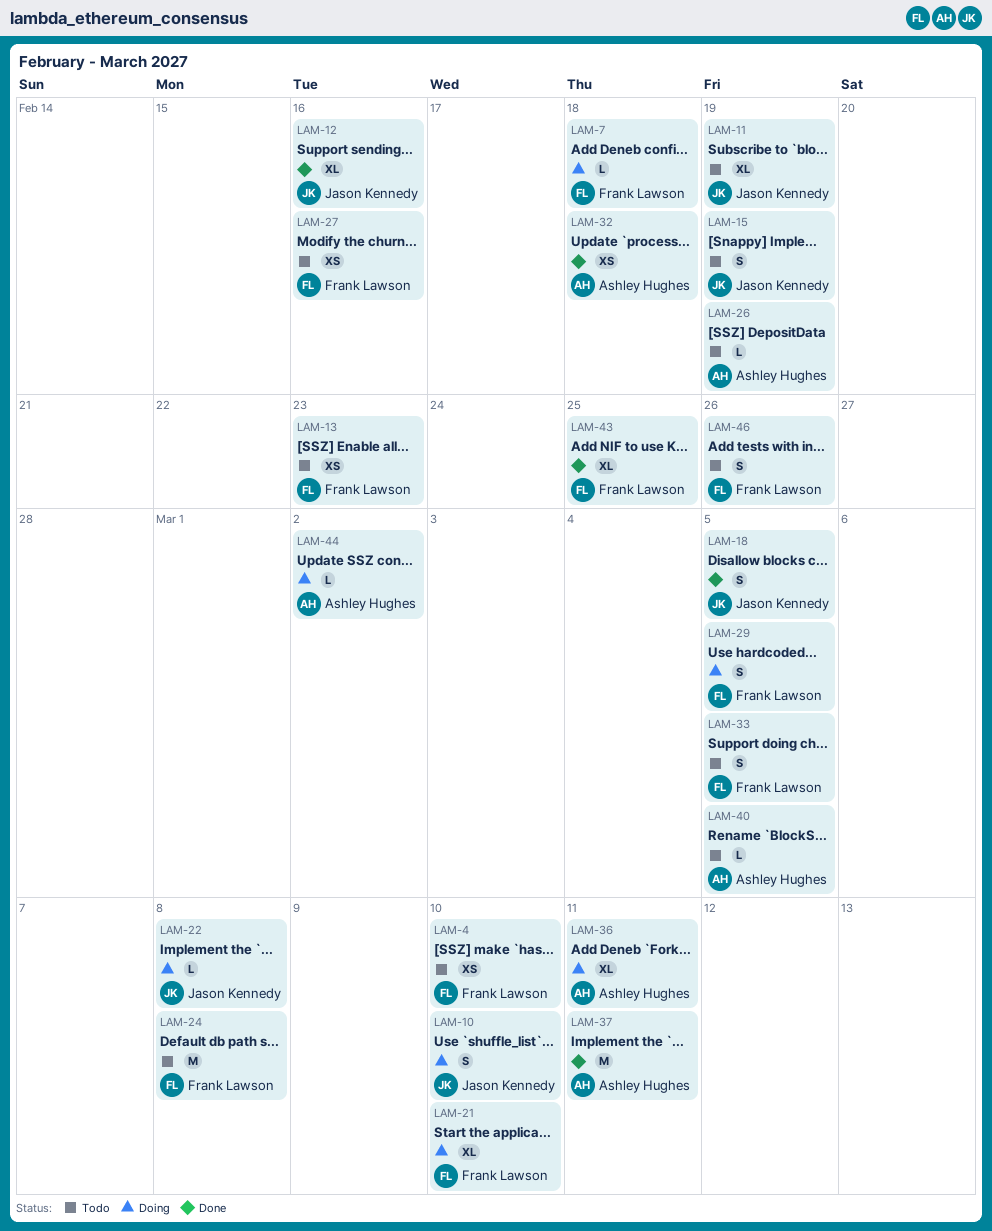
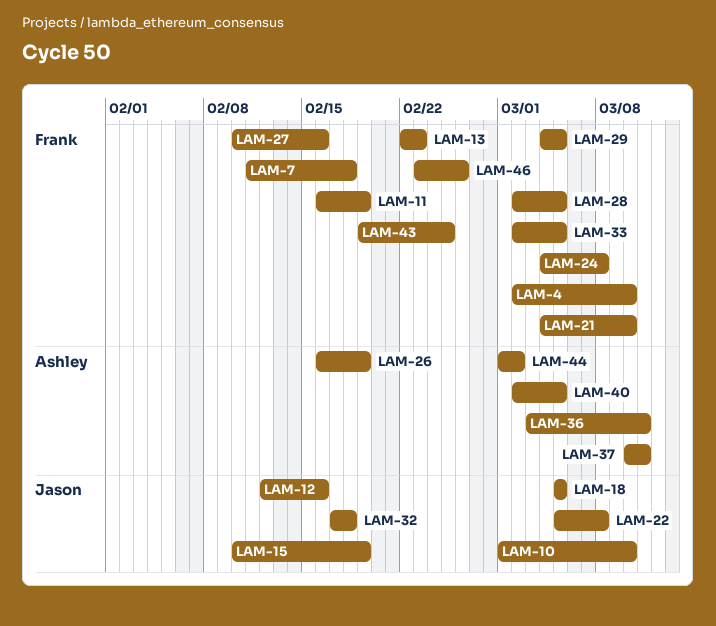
LAM-11, owner: Jason Kennedy -> Frank Lawson
LAM-28: none -> present
LAM-32, owner: Ashley Hughes -> Jason Kennedy

